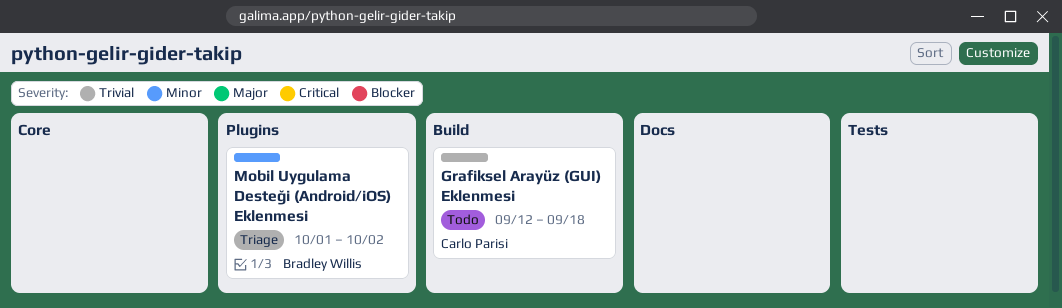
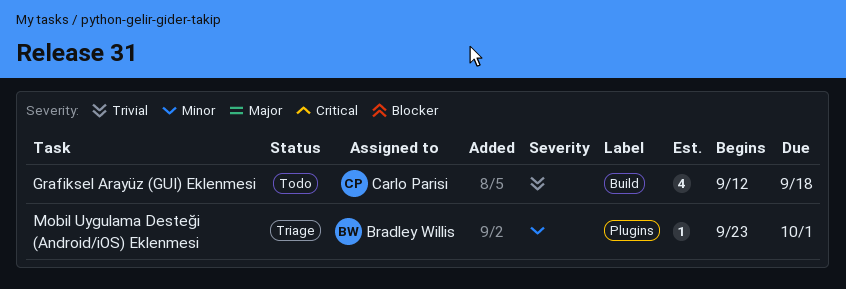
Mobil Uygulama Desteği (Android/iOS) Eklenmesi, start: Oct 1 -> Sep 23
Mobil Uygulama Desteği (Android/iOS) Eklenmesi, due: Oct 2 -> Oct 1

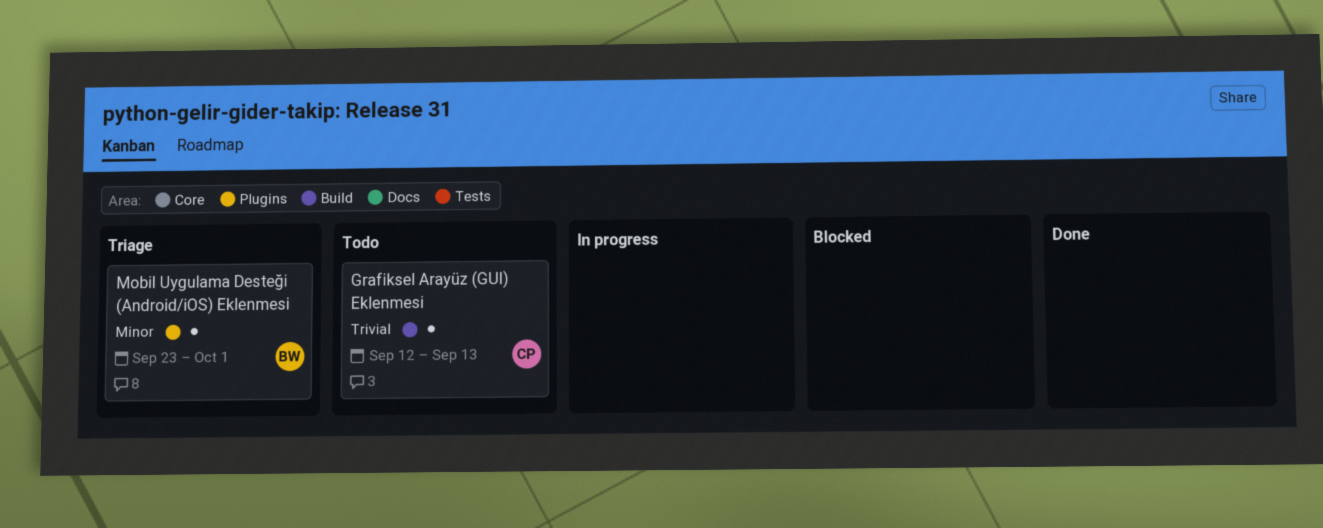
Grafiksel Arayüz (GUI) Eklenmesi, estimate: 4 -> 1
Grafiksel Arayüz (GUI) Eklenmesi, due: Sep 18 -> Sep 13

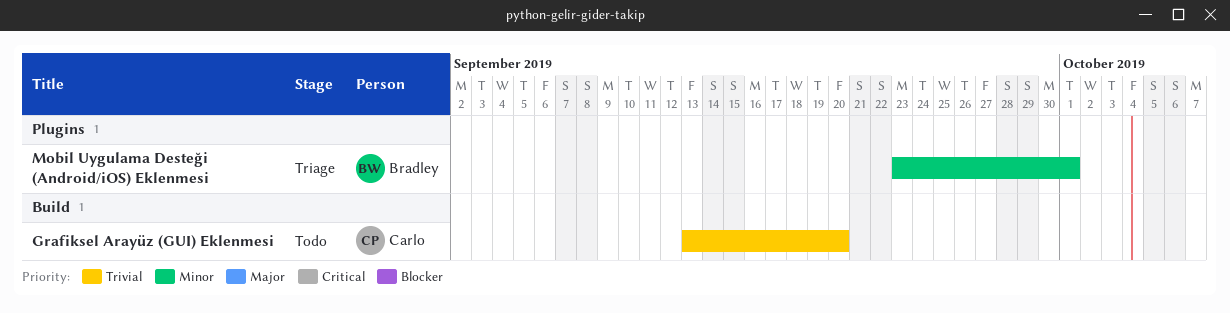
Grafiksel Arayüz (GUI) Eklenmesi, start: Sep 12 -> Sep 13
Grafiksel Arayüz (GUI) Eklenmesi, due: Sep 13 -> Sep 20

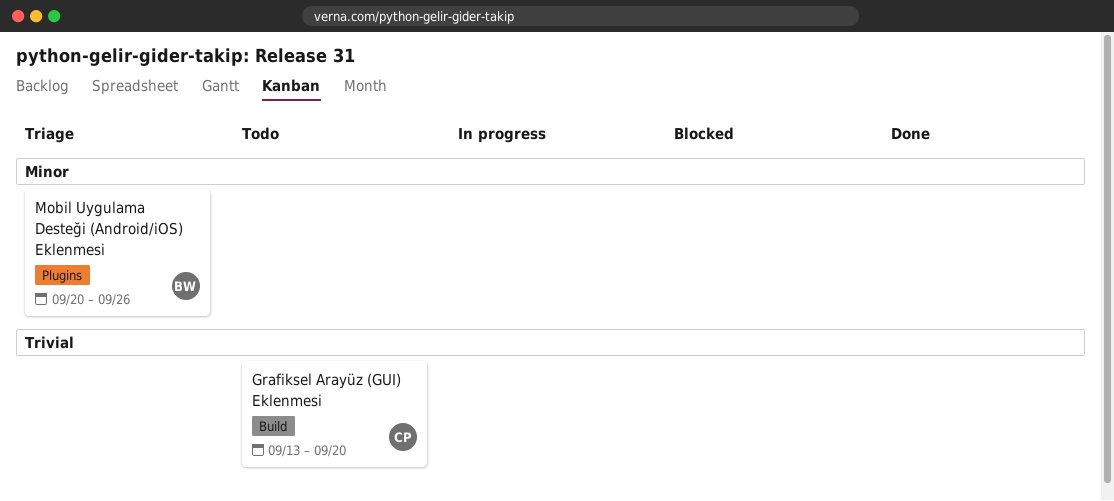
Mobil Uygulama Desteği (Android/iOS) Eklenmesi, start: Sep 23 -> Sep 20
Mobil Uygulama Desteği (Android/iOS) Eklenmesi, due: Oct 1 -> Sep 26

